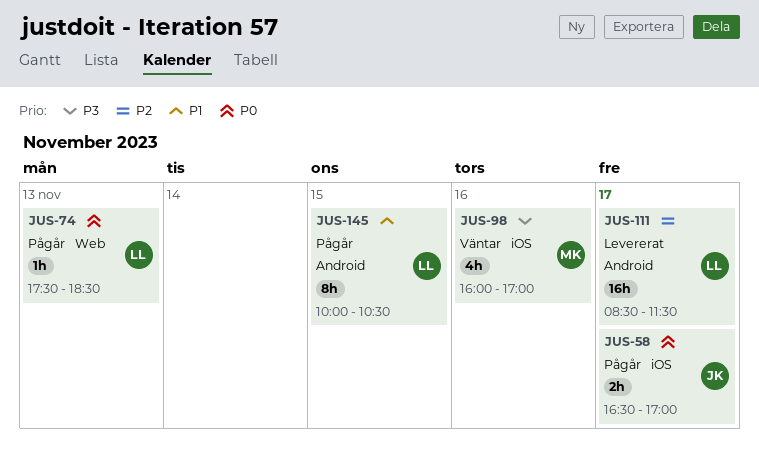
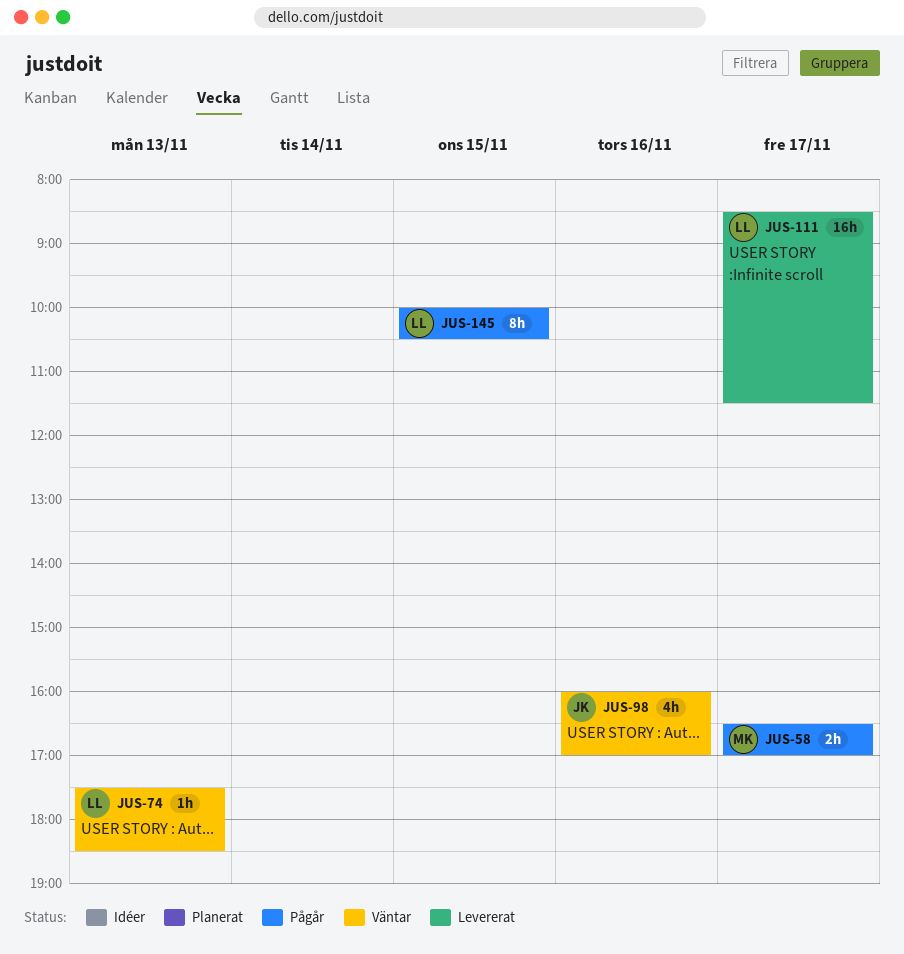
JUS-58, owner: JK -> MK
JUS-74, status: Pågår -> Väntar
JUS-98, owner: MK -> JK

